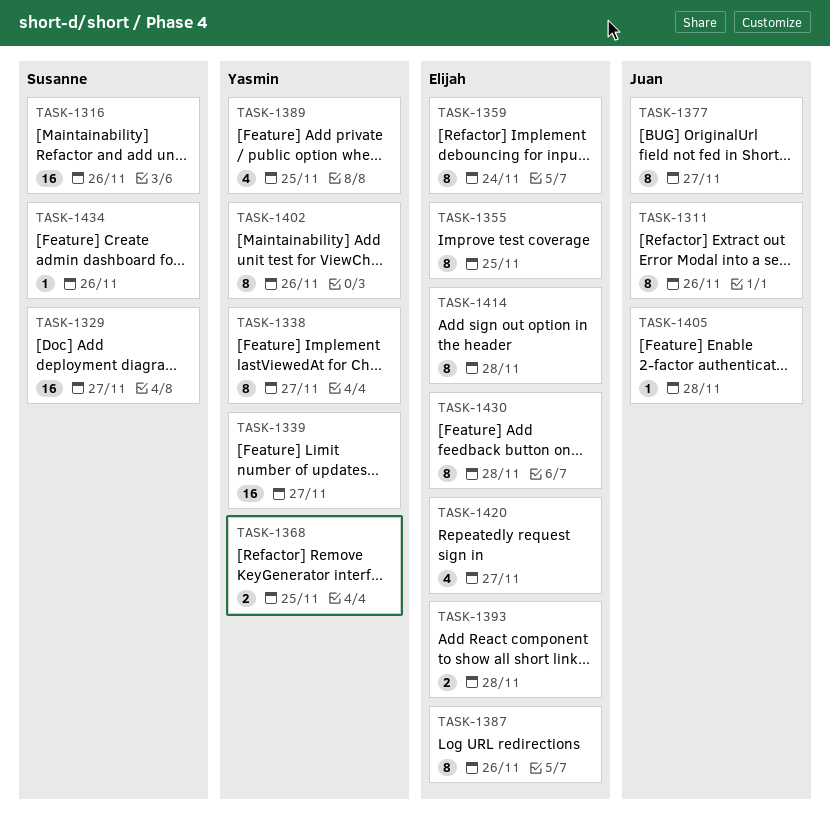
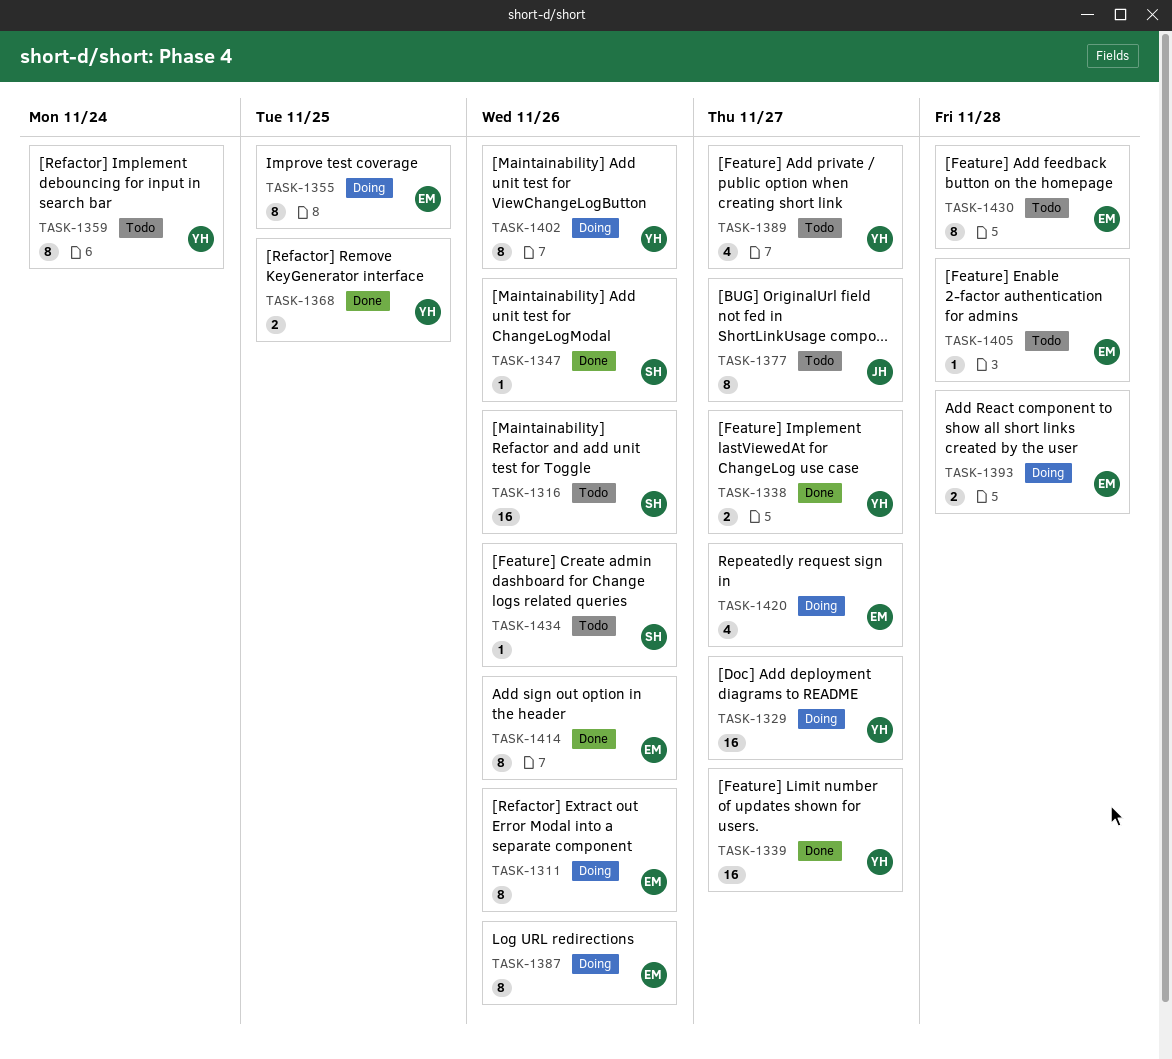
TASK-1311, owner: Juan -> Elijah
TASK-1329, owner: Susanne -> Yasmin
TASK-1338, estimate: 8 -> 2
TASK-1347: none -> present
TASK-1359, owner: Elijah -> Yasmin
TASK-1389, due: Nov 25 -> Nov 27
TASK-1405, owner: Juan -> Elijah
TASK-1414, due: Nov 28 -> Nov 26

